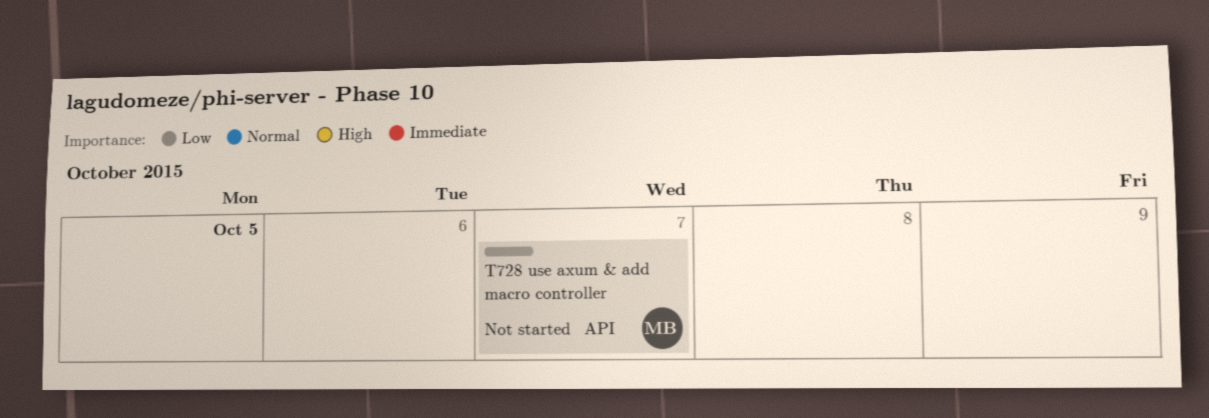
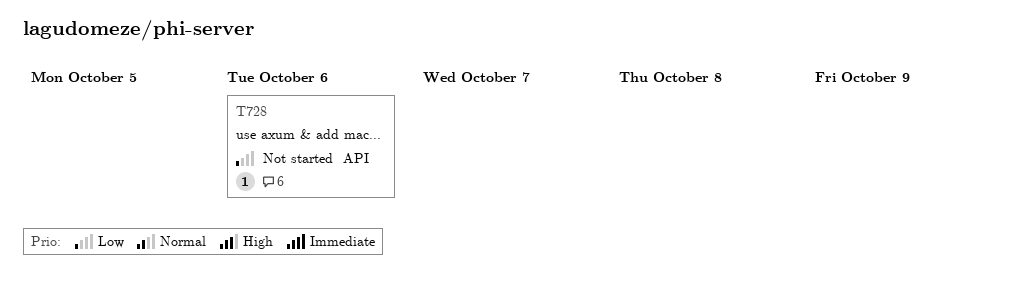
T728, due: Oct 7 -> Oct 6

